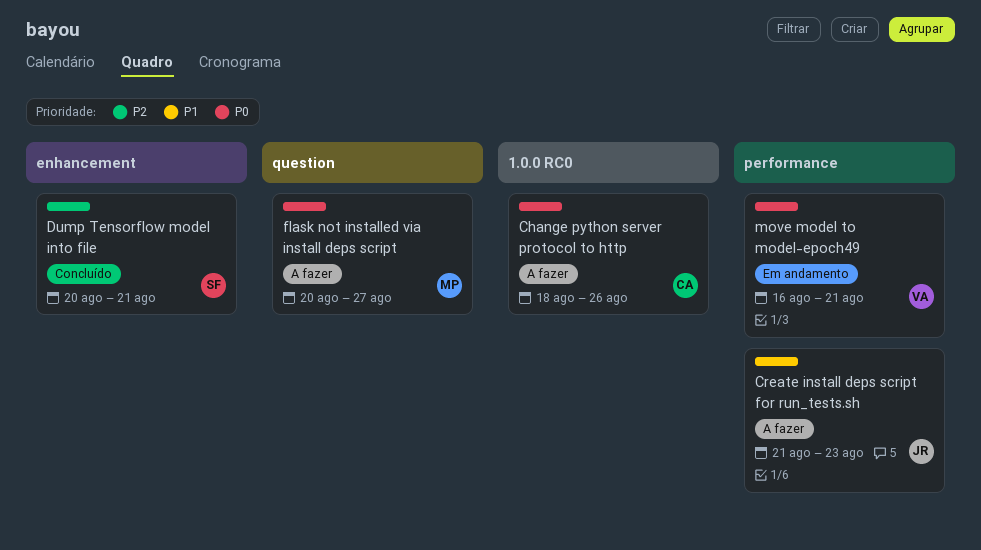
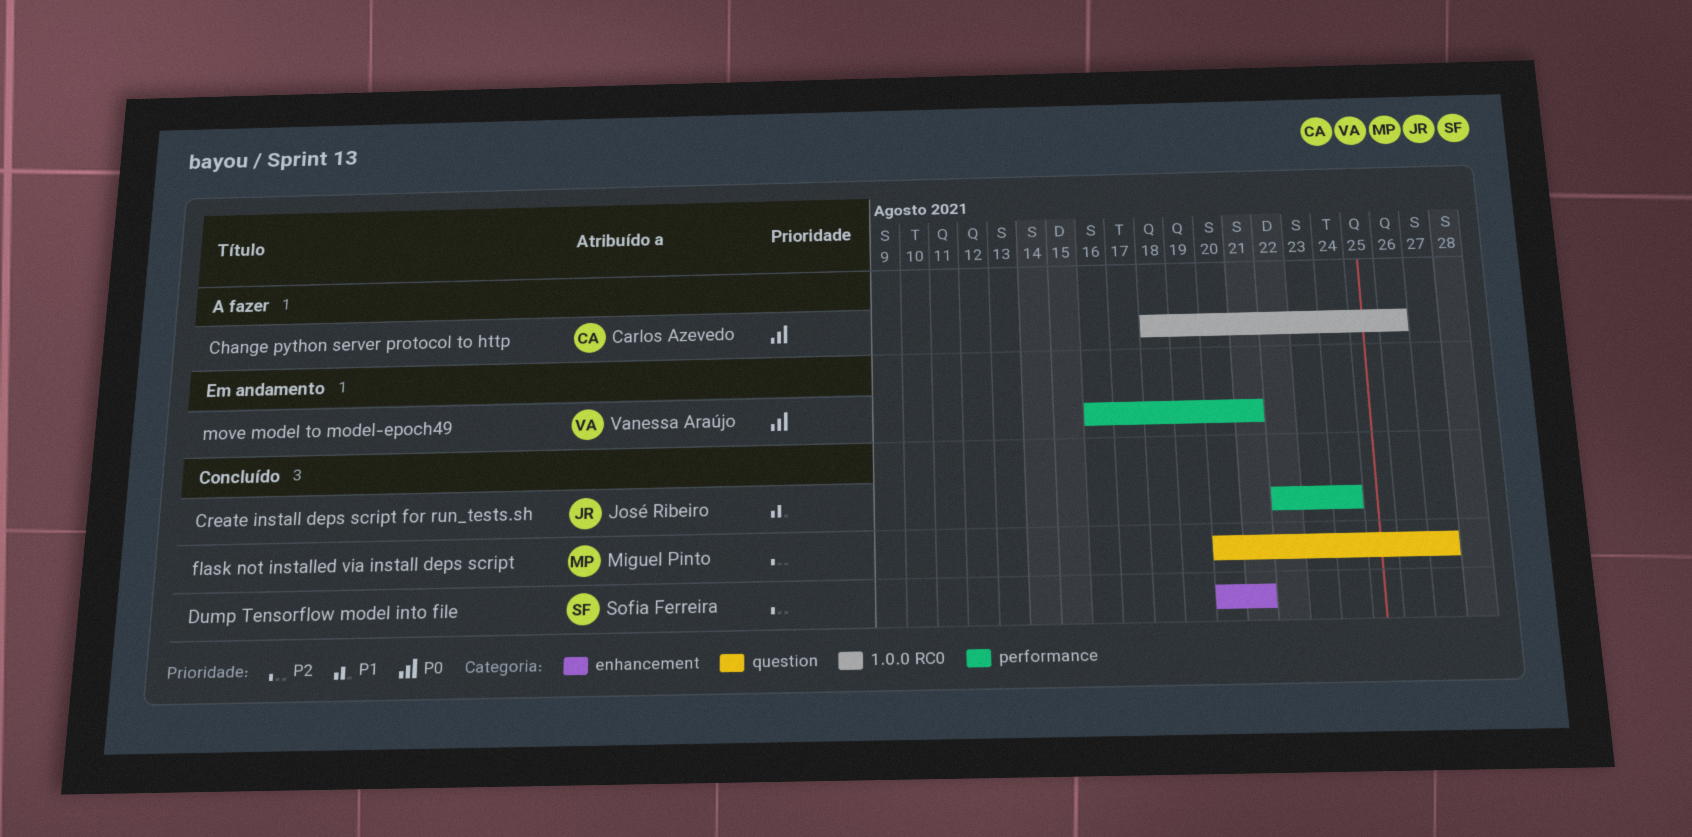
Create install deps script for run_tests.sh, status: A fazer -> Concluído
Create install deps script for run_tests.sh, start: Aug 21 -> Aug 22
Create install deps script for run_tests.sh, due: Aug 23 -> Aug 24
flask not installed via install deps script, status: A fazer -> Concluído
flask not installed via install deps script, priority: P0 -> P2

